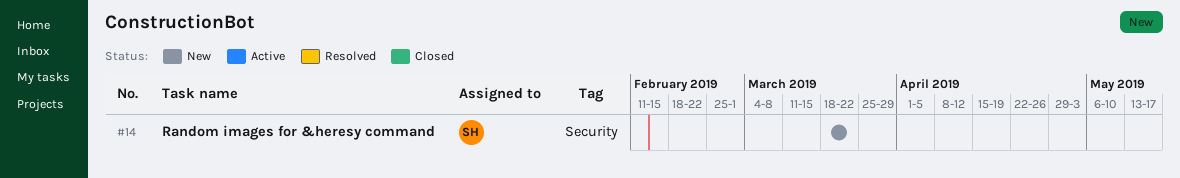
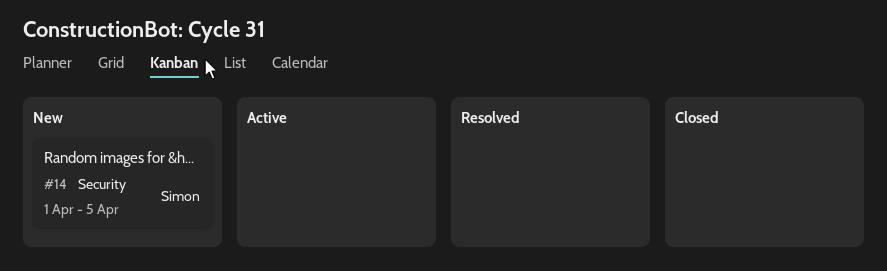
#14, start: Mar 18 -> Apr 1
#14, due: Mar 22 -> Apr 5

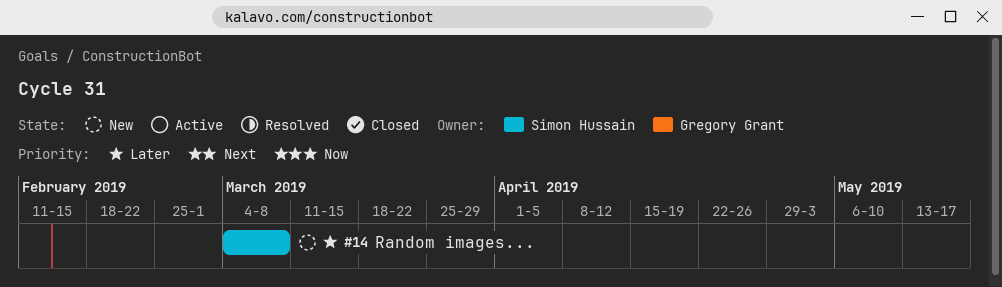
#14, start: Apr 1 -> Mar 4
#14, due: Apr 5 -> Mar 8

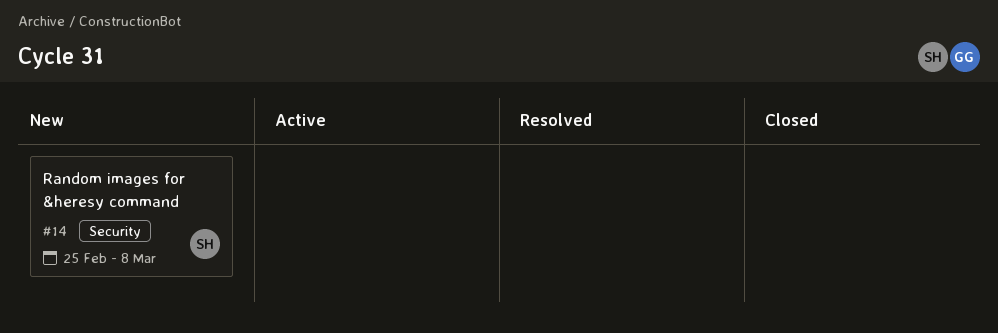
#14, start: Mar 4 -> Feb 25

